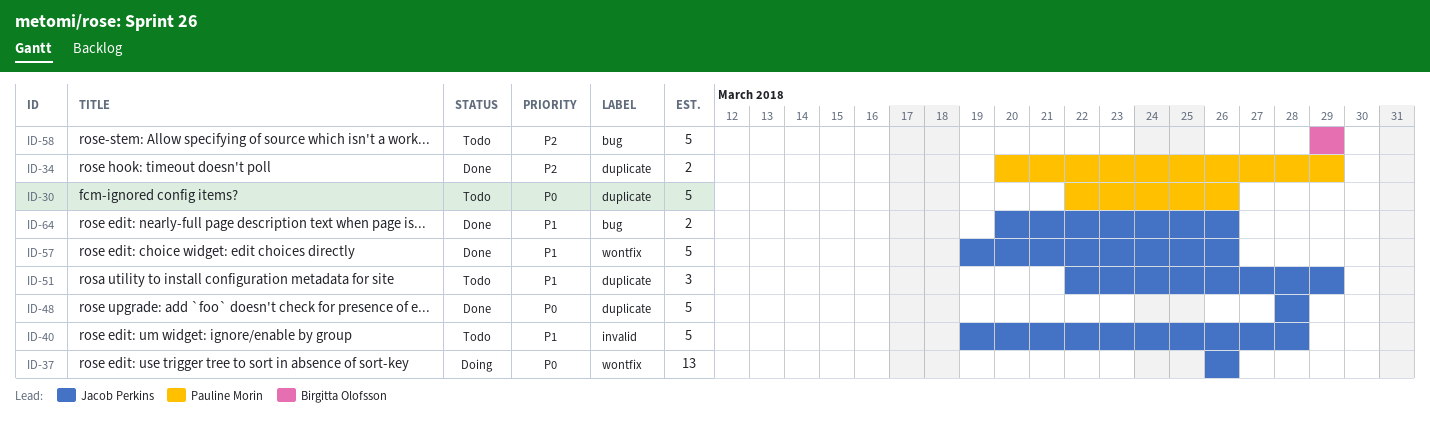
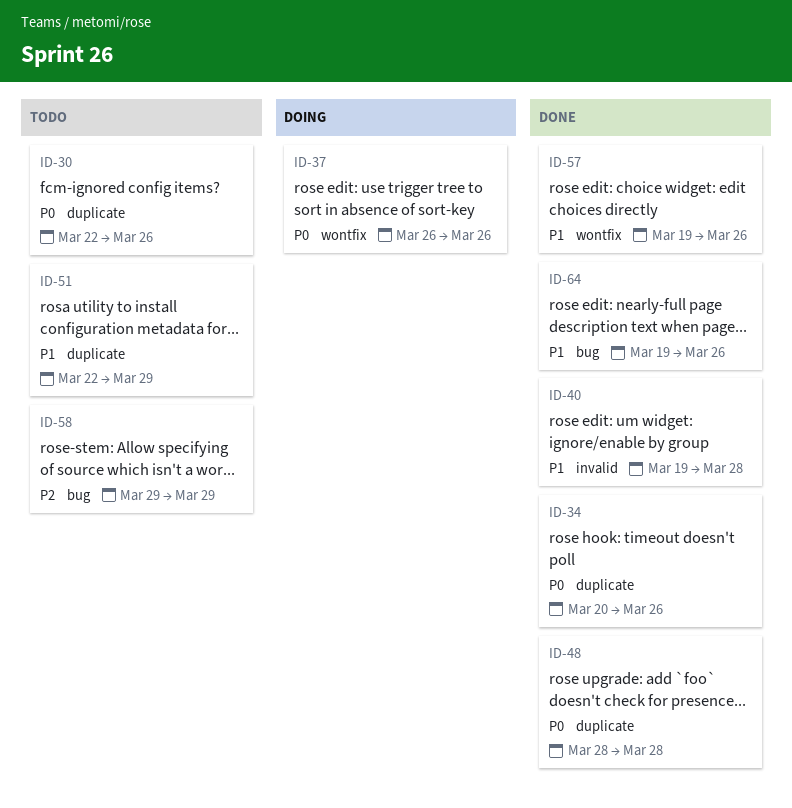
ID-34, priority: P2 -> P0
ID-34, due: Mar 29 -> Mar 26
ID-40, status: Todo -> Done
ID-64, start: Mar 20 -> Mar 19

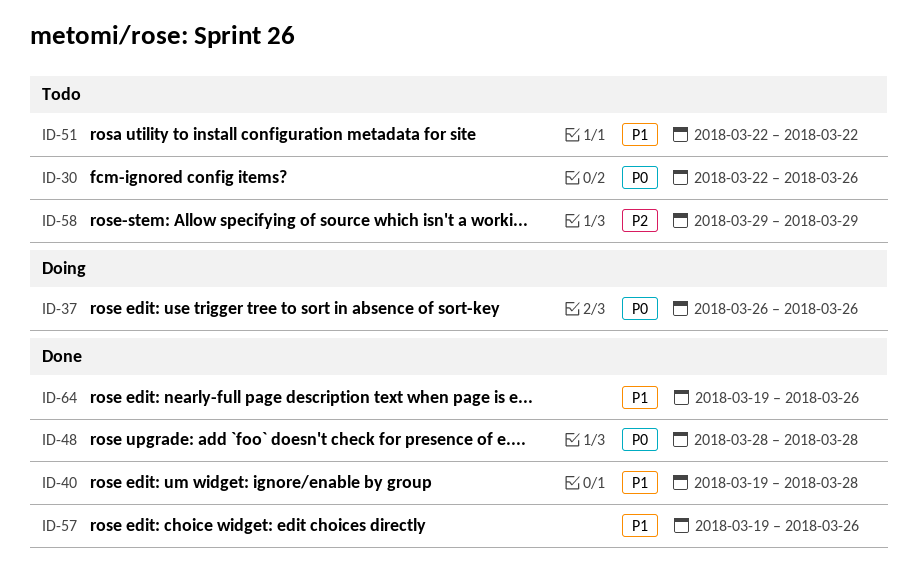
ID-34: present -> none
ID-51, due: Mar 29 -> Mar 22

